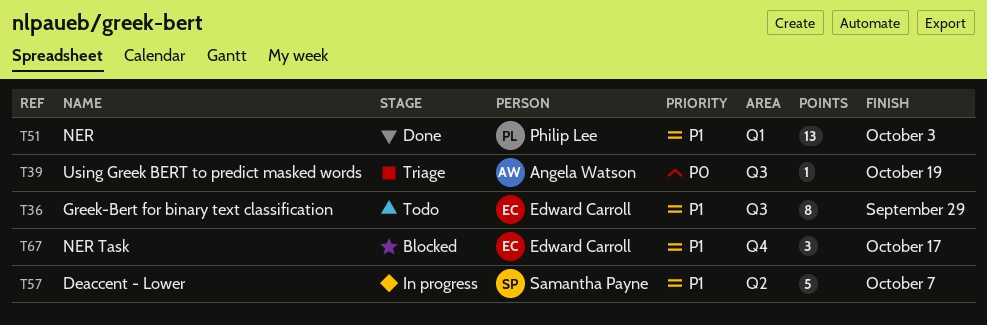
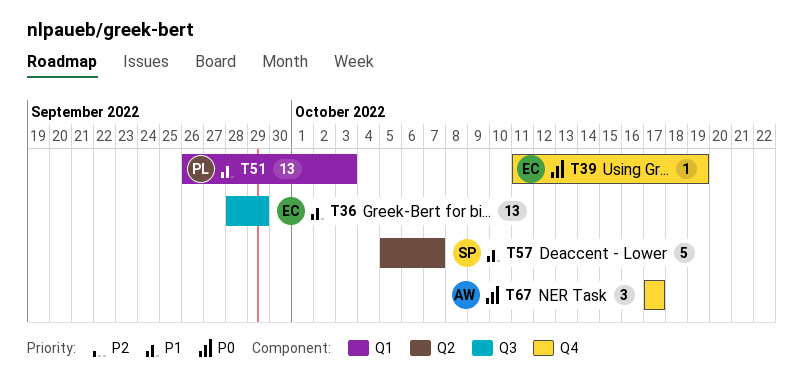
T36, estimate: 8 -> 13
T39, owner: Angela Watson -> Edward Carroll
T39, label: Q3 -> Q4
T67, owner: Edward Carroll -> Angela Watson
T67, priority: P1 -> P0

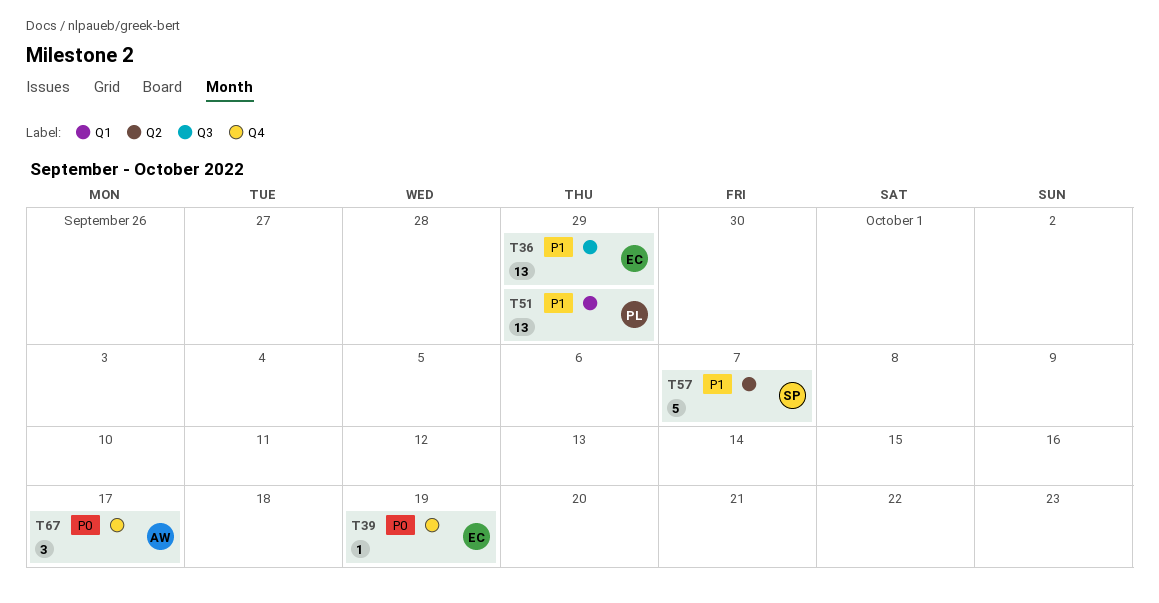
T51, due: Oct 3 -> Sep 29

